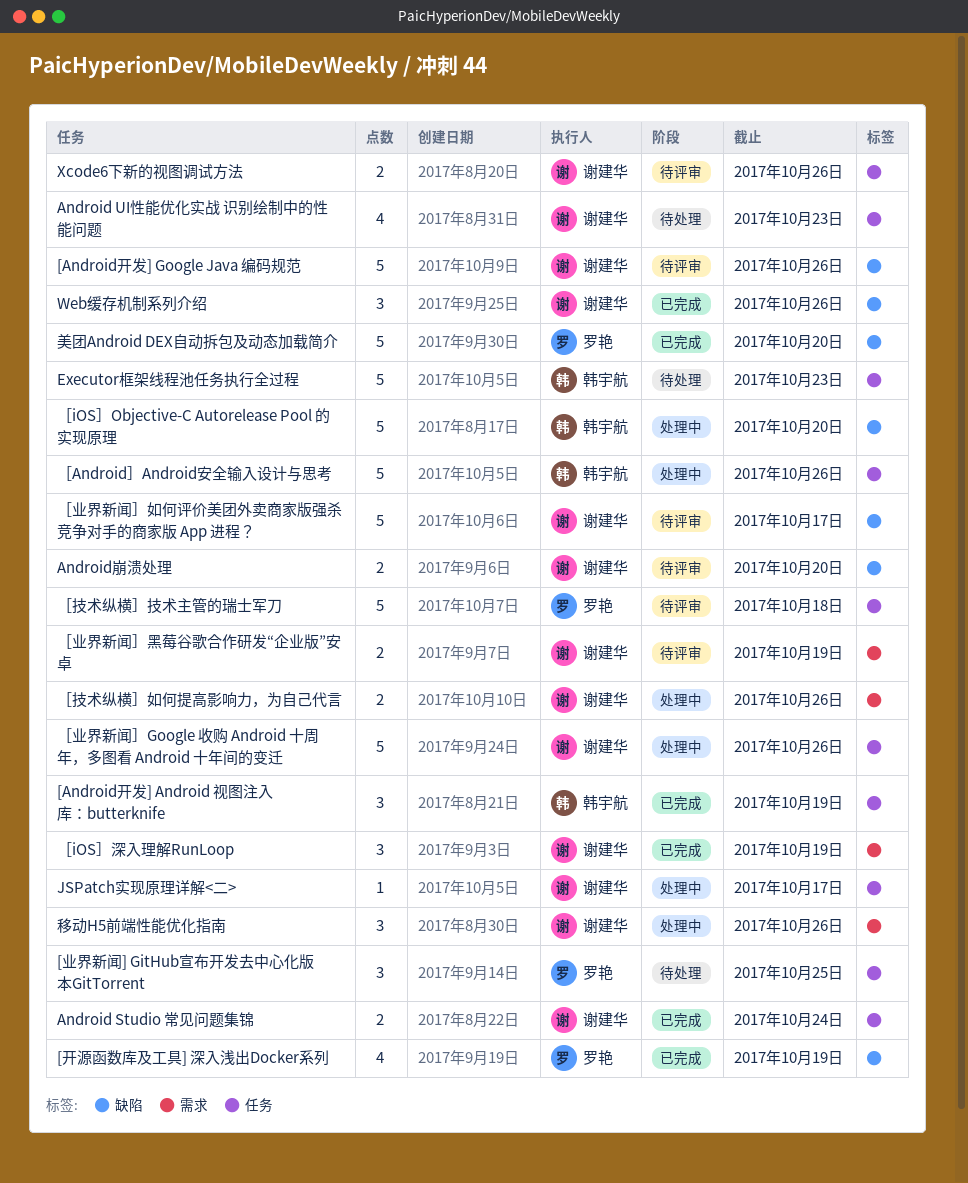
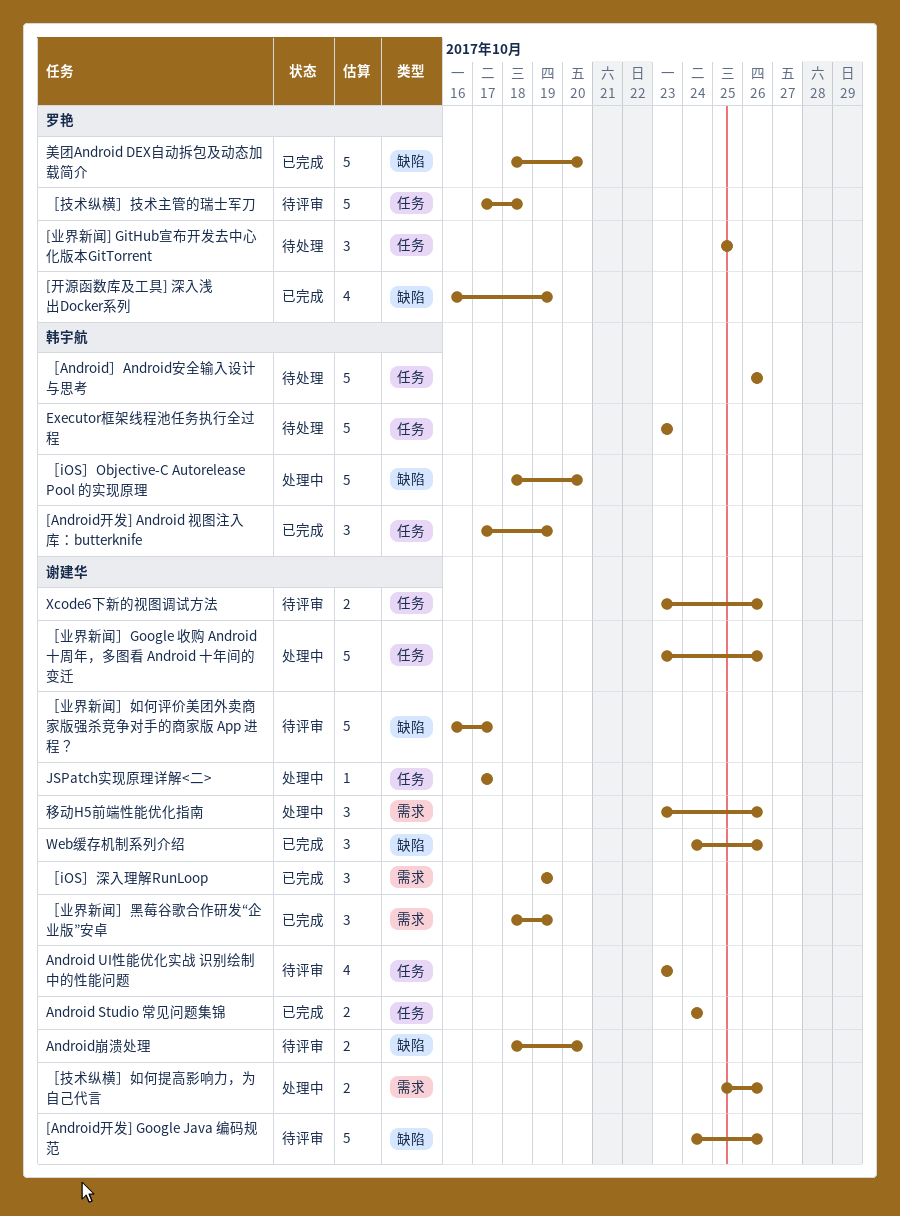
Android UI性能优化实战 识别绘制中的性能问题, status: 待处理 -> 待评审
［Android］Android安全输入设计与思考, status: 处理中 -> 待处理
［业界新闻］黑莓谷歌合作研发“企业版”安卓, status: 待评审 -> 已完成
［业界新闻］黑莓谷歌合作研发“企业版”安卓, estimate: 2 -> 3

